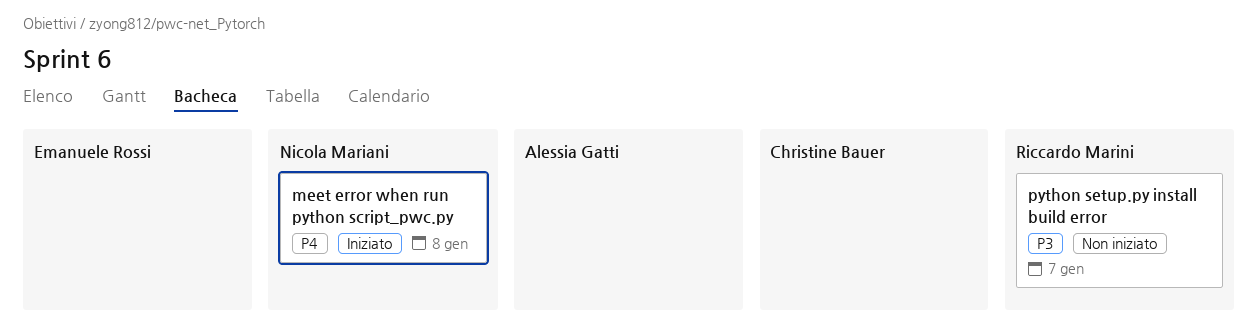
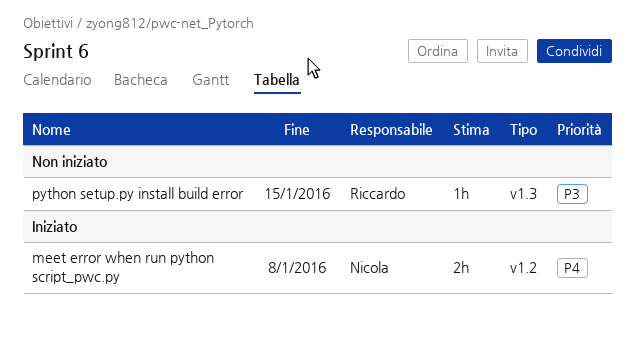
python setup.py install build error, due: Jan 7 -> Jan 15

